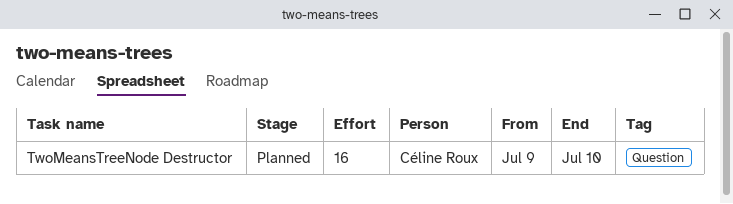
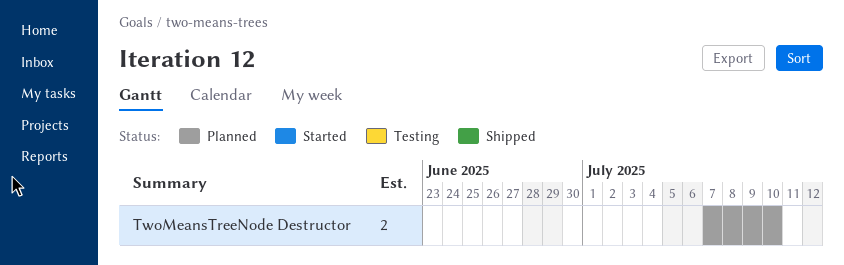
TwoMeansTreeNode Destructor, estimate: 16 -> 2
TwoMeansTreeNode Destructor, start: Jul 9 -> Jul 7

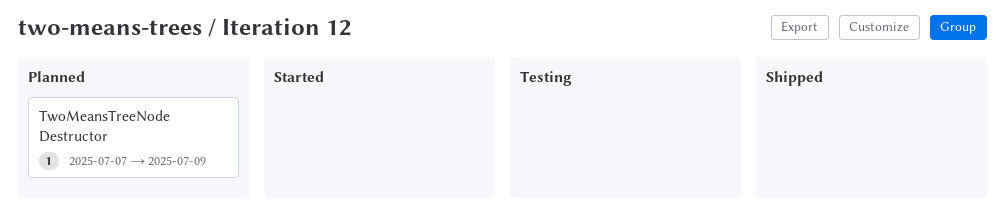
TwoMeansTreeNode Destructor, estimate: 2 -> 1
TwoMeansTreeNode Destructor, due: Jul 10 -> Jul 9

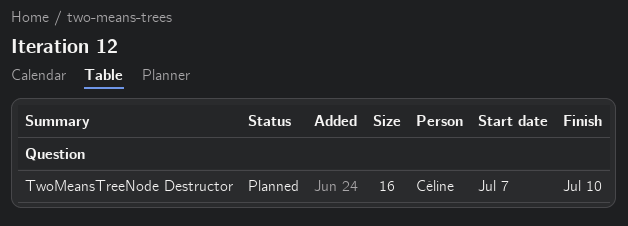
TwoMeansTreeNode Destructor, estimate: 1 -> 16
TwoMeansTreeNode Destructor, due: Jul 9 -> Jul 10

